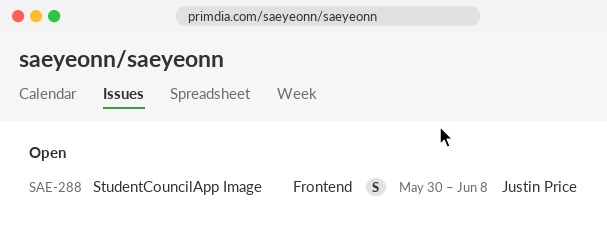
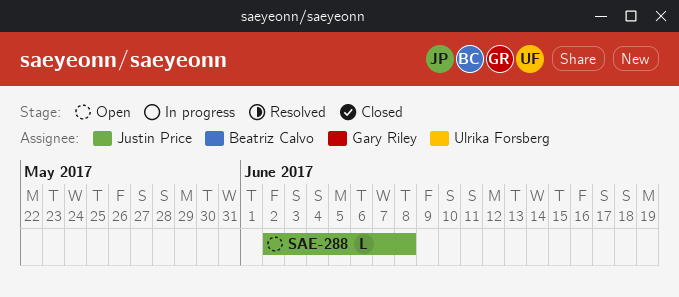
SAE-288, estimate: S -> L
SAE-288, start: May 30 -> Jun 2

